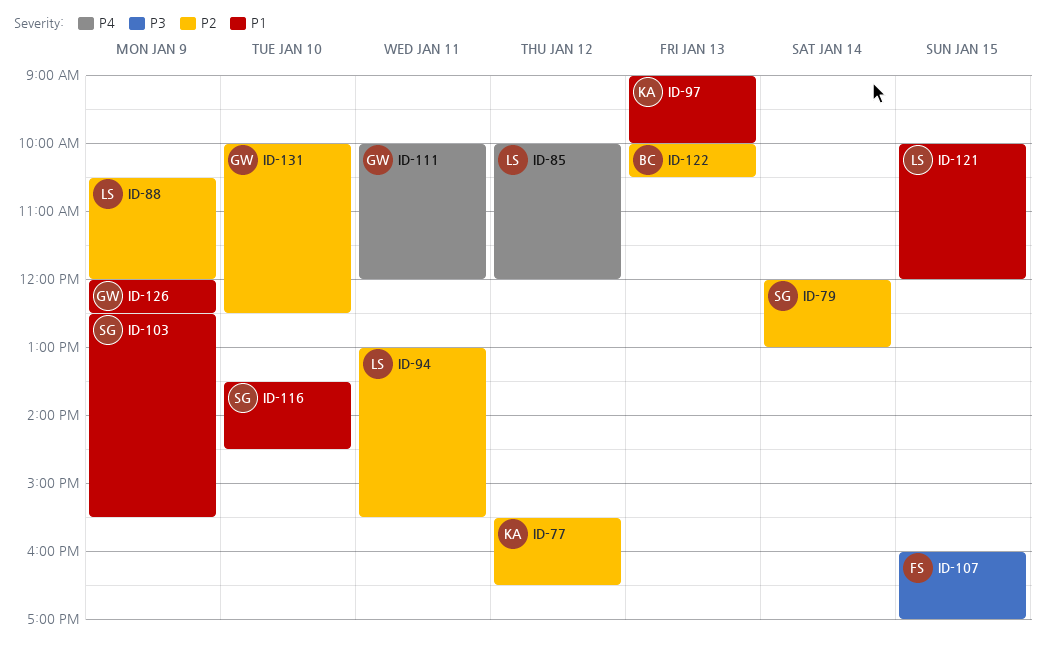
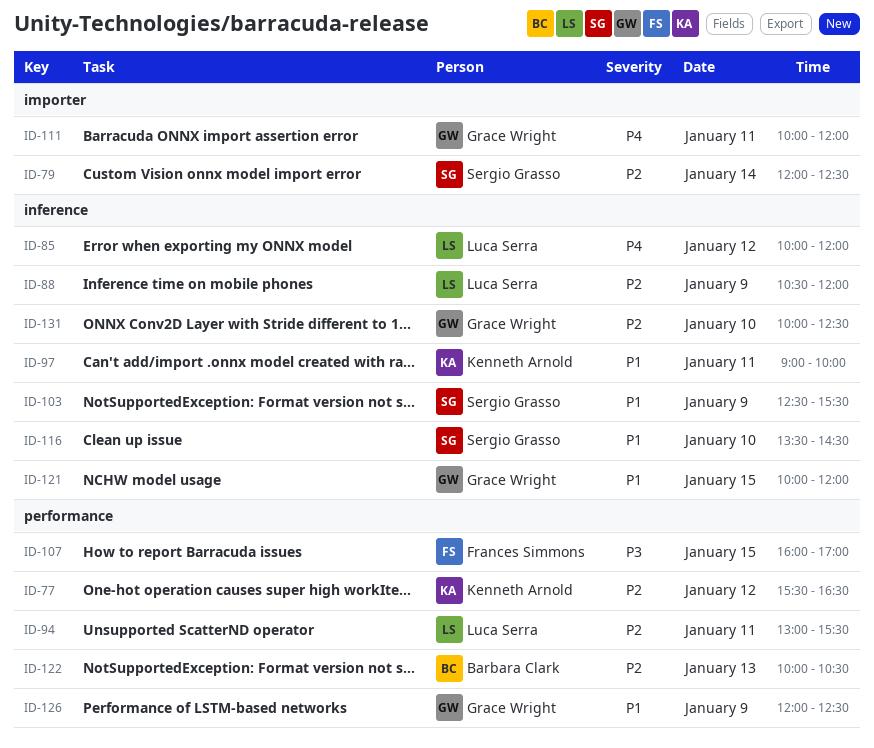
ID-79, ends: 13:00 -> 12:30
ID-97, day: Jan 13 -> Jan 11
ID-121, owner: Luca Serra -> Grace Wright

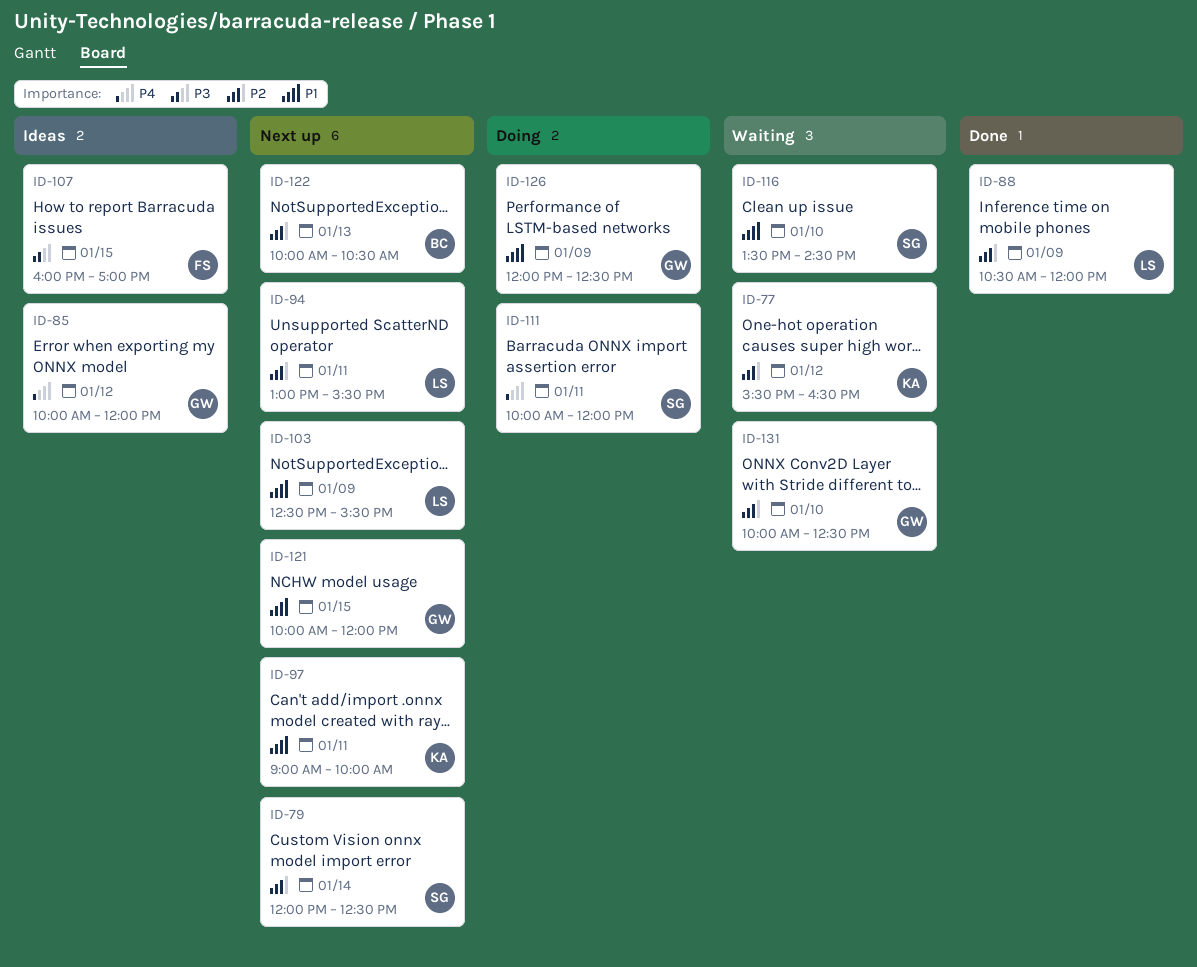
ID-85, owner: Luca Serra -> Grace Wright
ID-103, owner: Sergio Grasso -> Luca Serra
ID-111, owner: Grace Wright -> Sergio Grasso

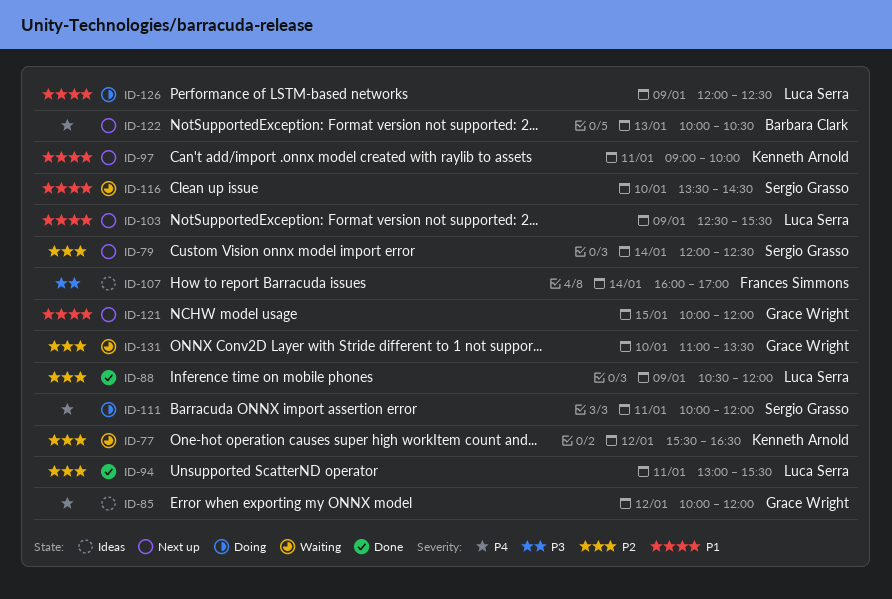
ID-94, status: Next up -> Done
ID-107, day: Jan 15 -> Jan 14
ID-122, priority: P2 -> P4
ID-126, owner: Grace Wright -> Luca Serra
ID-131, begins: 10:00 -> 11:00
ID-131, ends: 12:30 -> 13:30

